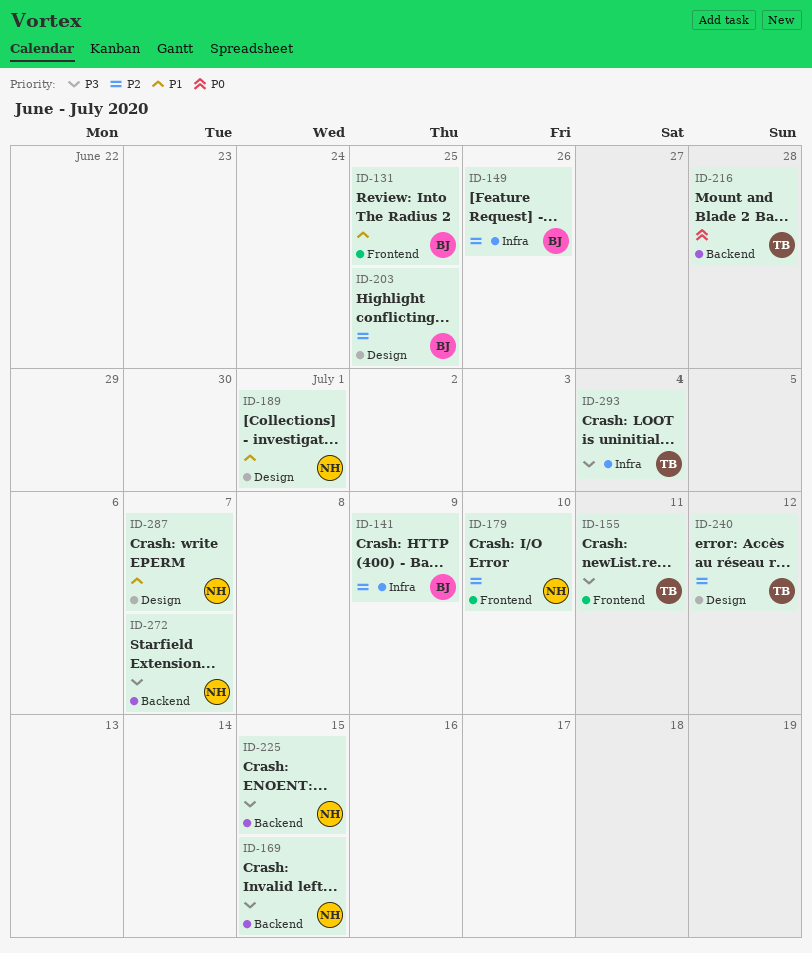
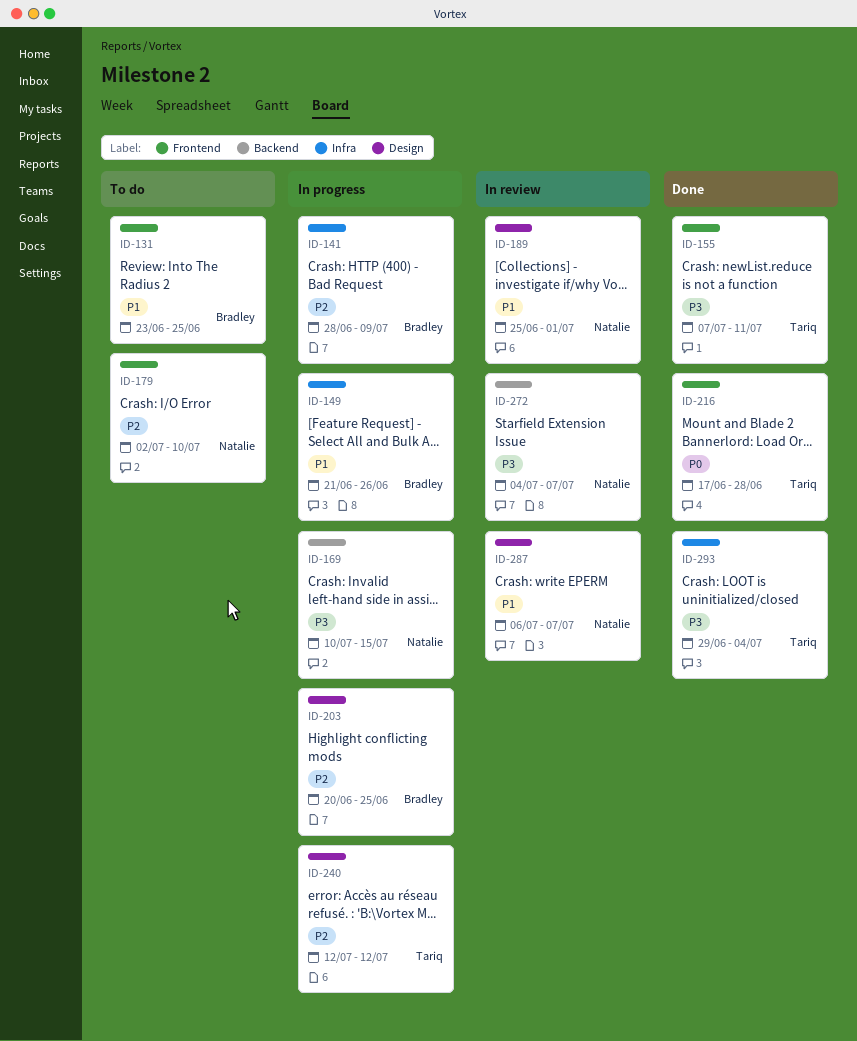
ID-149, priority: P2 -> P1
ID-216, label: Backend -> Frontend
ID-225: present -> none

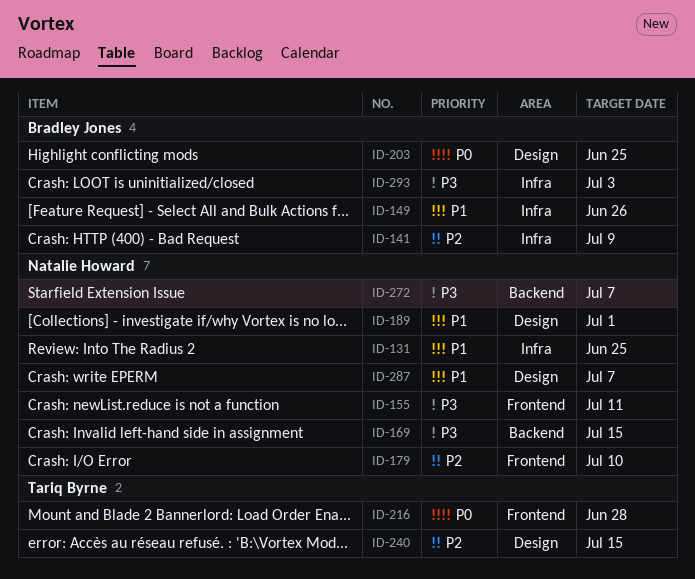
ID-131, owner: Bradley Jones -> Natalie Howard
ID-131, label: Frontend -> Infra
ID-155, owner: Tariq Byrne -> Natalie Howard
ID-203, priority: P2 -> P0
ID-240, due: Jul 12 -> Jul 15
ID-293, owner: Tariq Byrne -> Bradley Jones
ID-293, due: Jul 4 -> Jul 3

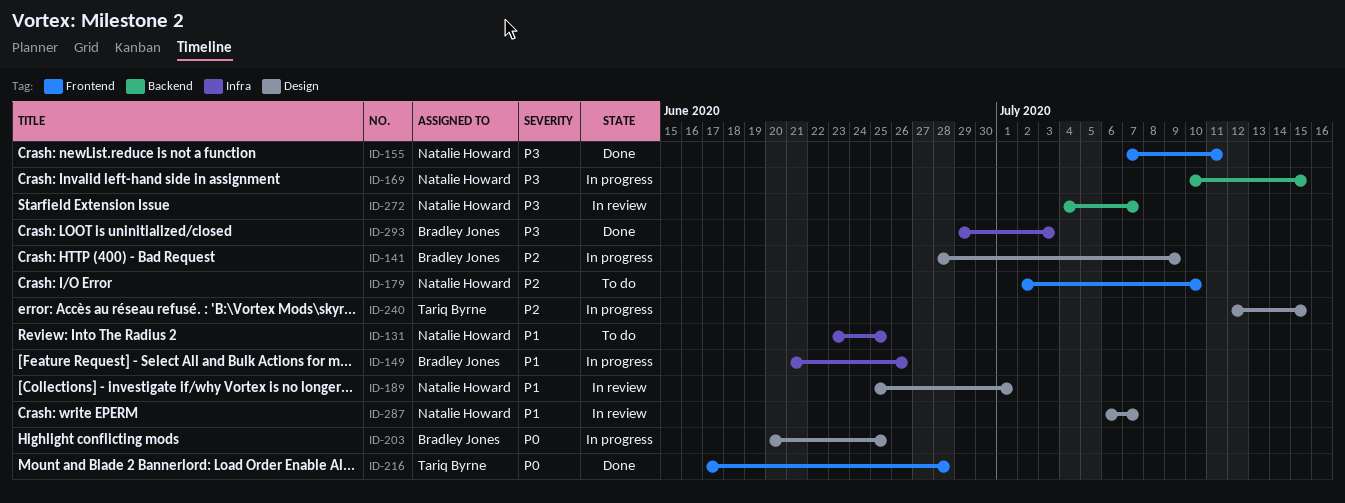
ID-141, label: Infra -> Design

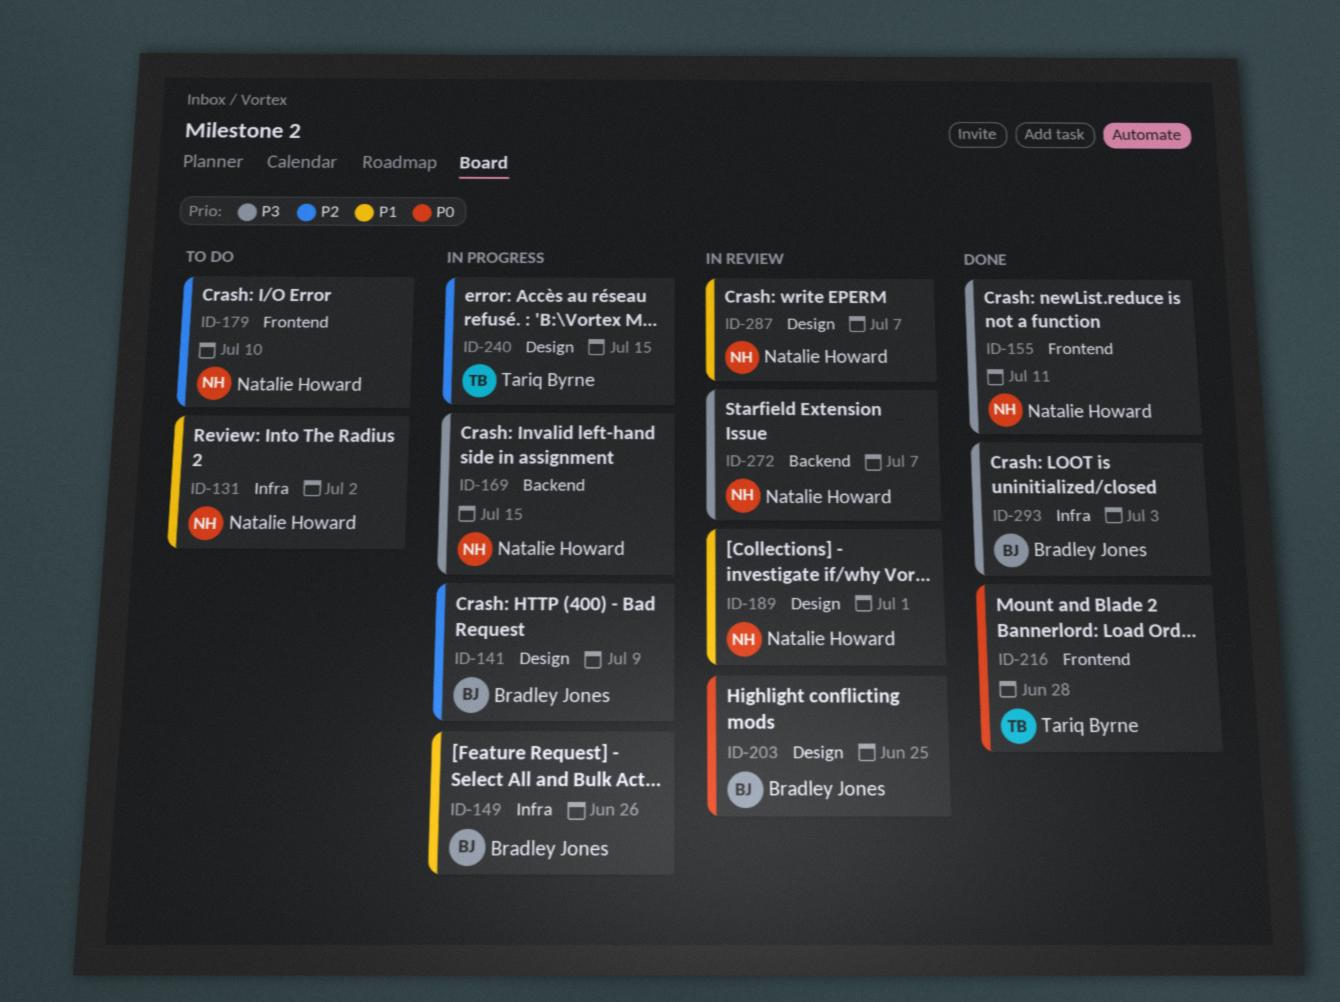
ID-131, due: Jun 25 -> Jul 2
ID-203, status: In progress -> In review

